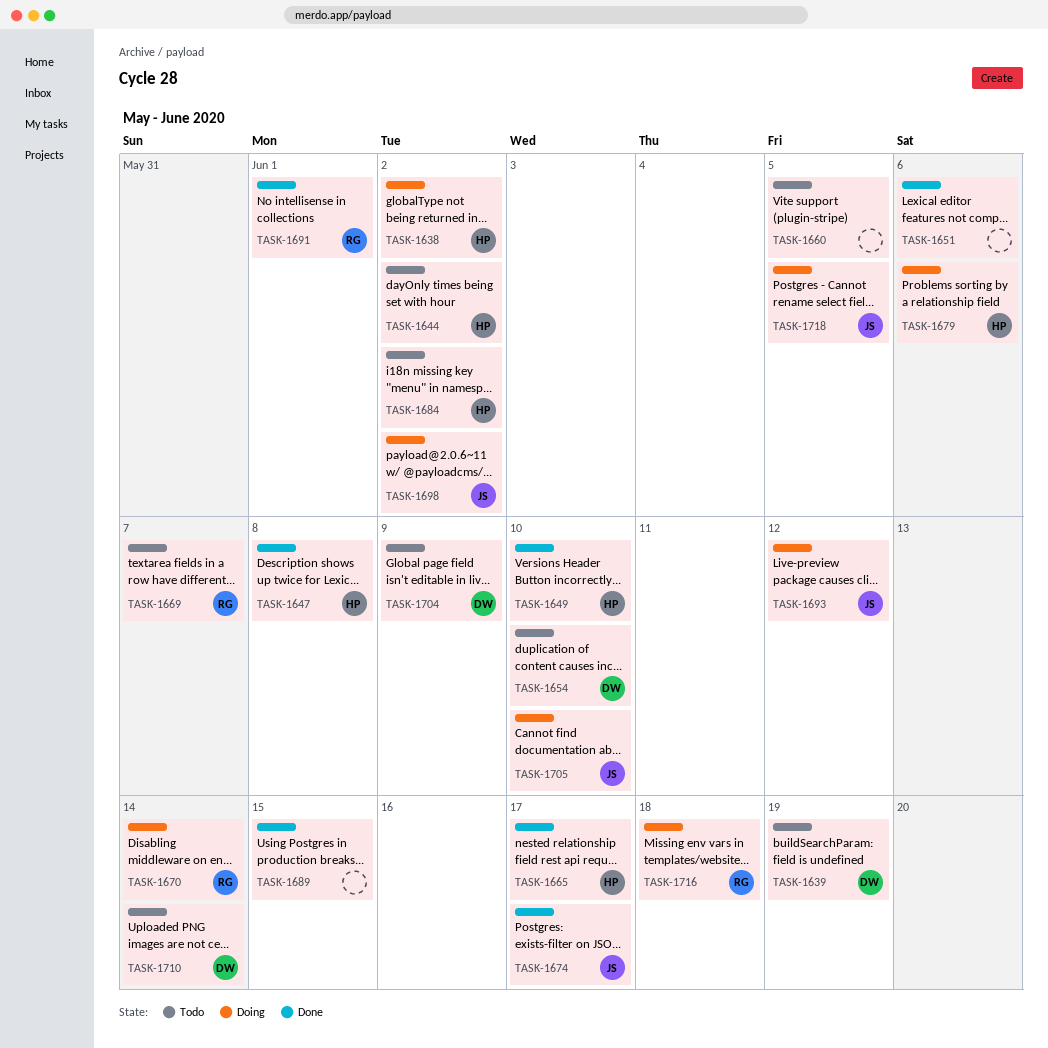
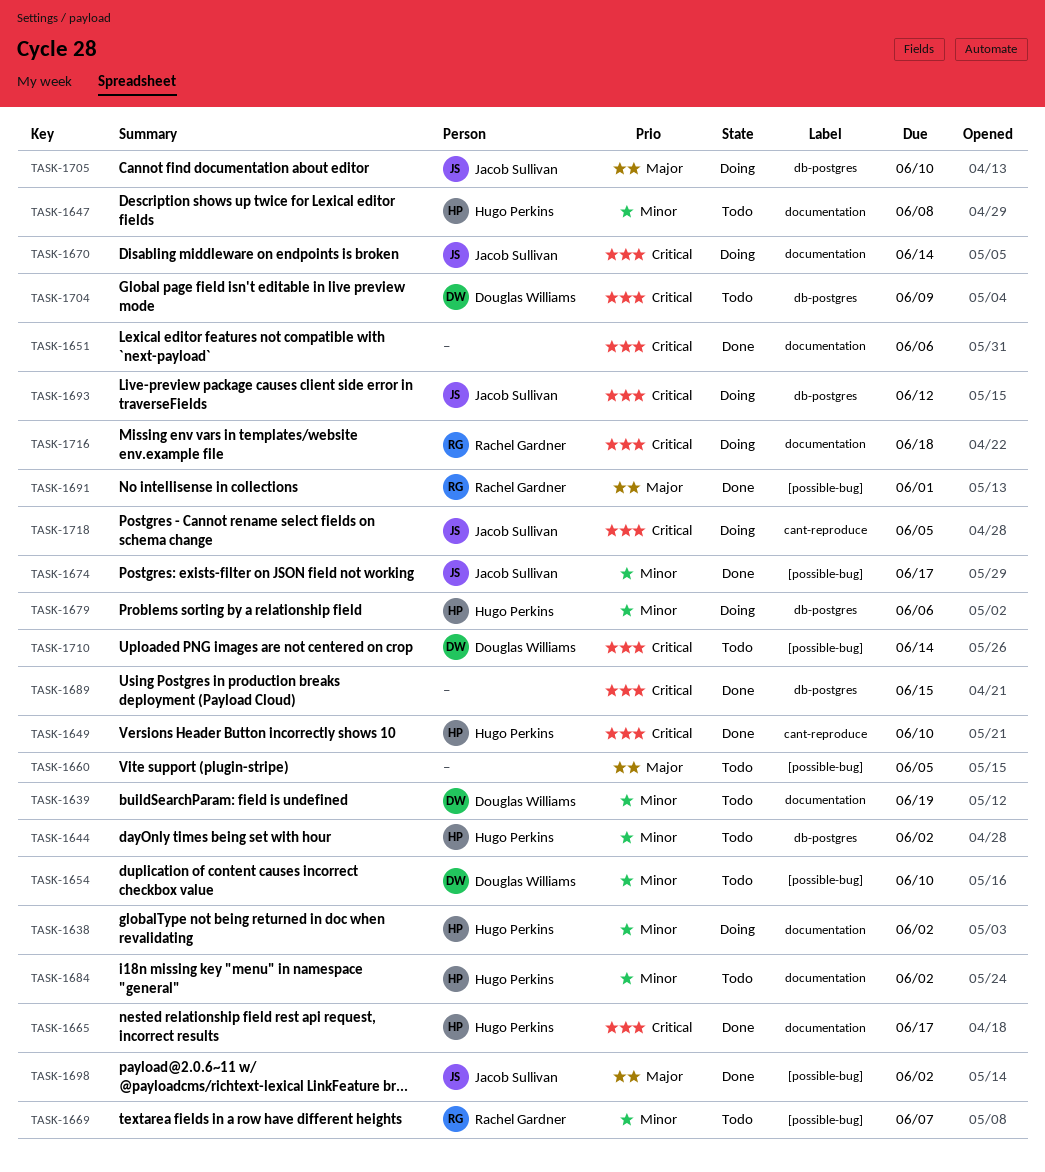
TASK-1647, status: Done -> Todo
TASK-1670, owner: Rachel Gardner -> Jacob Sullivan
TASK-1698, status: Doing -> Done

